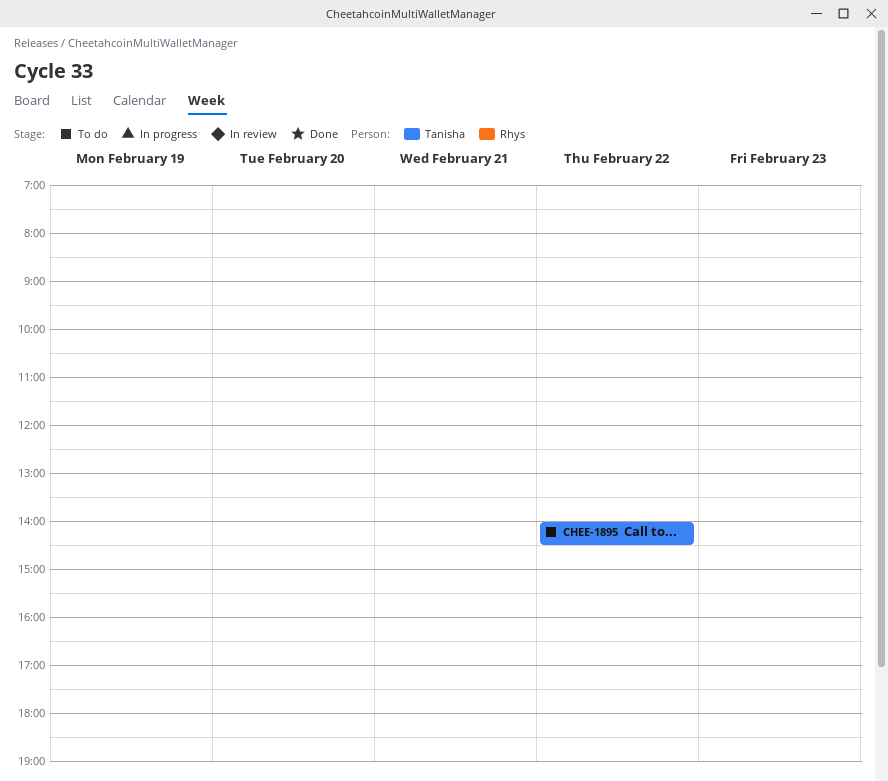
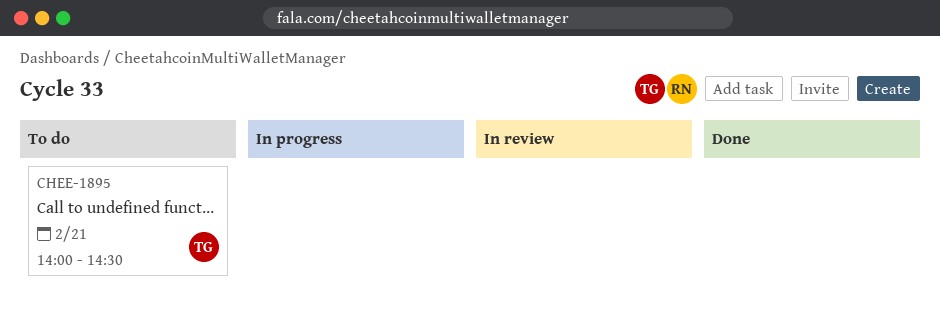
CHEE-1895, day: Feb 22 -> Feb 21

